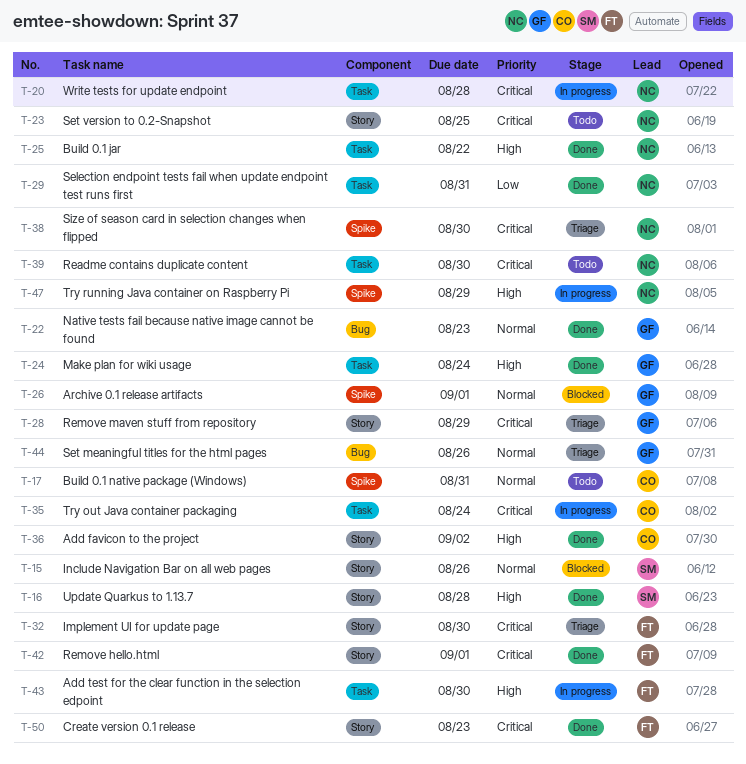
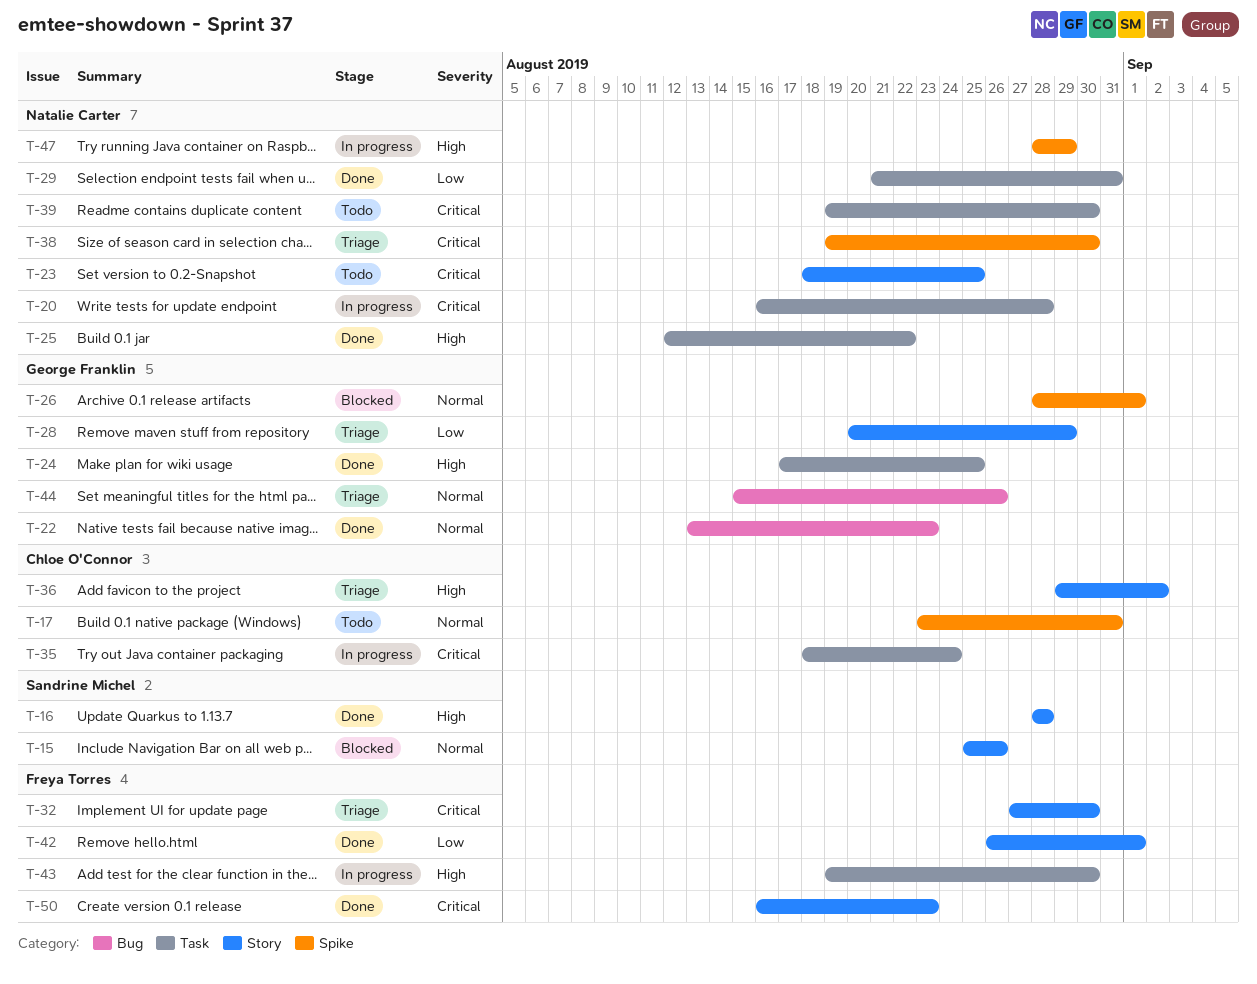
T-24, due: Aug 24 -> Aug 25
T-28, priority: Critical -> Low
T-36, status: Done -> Triage
T-42, priority: Critical -> Low

